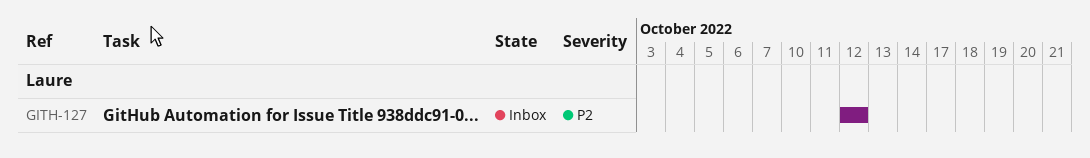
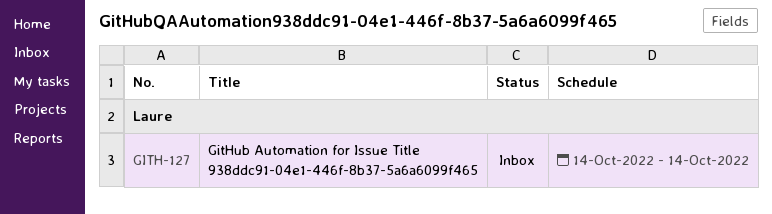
GITH-127, start: Oct 12 -> Oct 14
GITH-127, due: Oct 12 -> Oct 14

